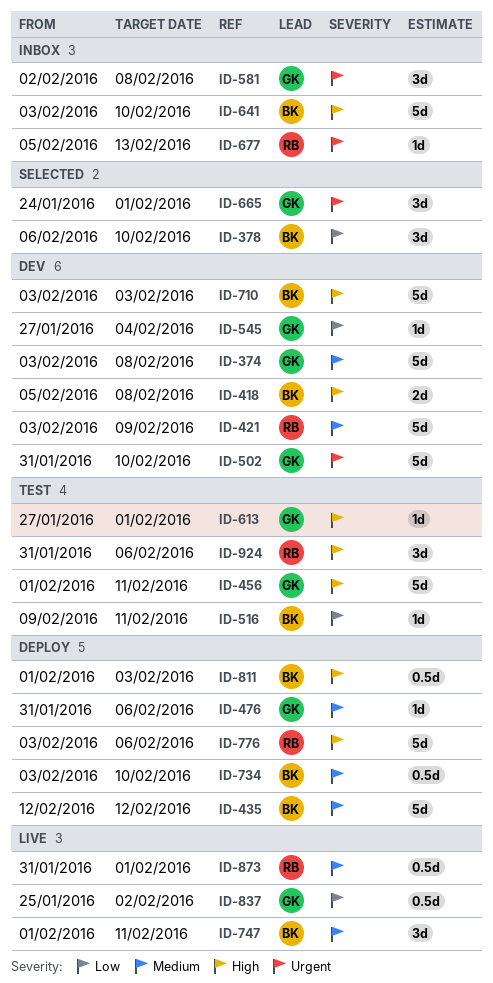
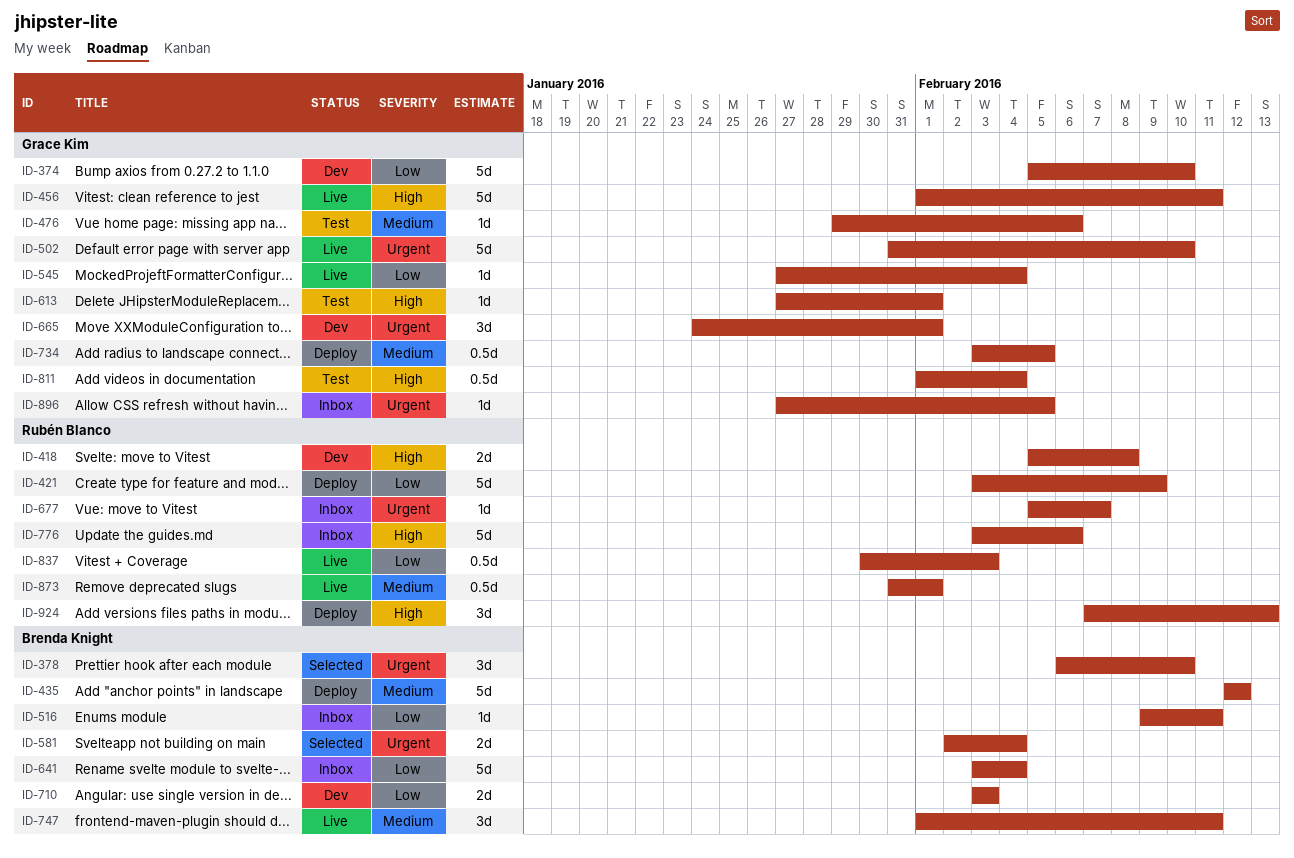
ID-374, priority: Medium -> Low
ID-374, start: Feb 3 -> Feb 5
ID-374, due: Feb 8 -> Feb 10
ID-378, priority: Low -> Urgent
ID-418, owner: Brenda Knight -> Rubén Blanco
ID-421, status: Dev -> Deploy
ID-421, priority: Medium -> Low
ID-456, status: Test -> Live
ID-476, status: Deploy -> Test
ID-476, start: Jan 31 -> Jan 29
ID-502, status: Dev -> Live
ID-516, status: Test -> Inbox
ID-545, status: Dev -> Live
ID-581, status: Inbox -> Selected
ID-581, owner: Grace Kim -> Brenda Knight
ID-581, estimate: 3d -> 2d
ID-581, due: Feb 8 -> Feb 4
ID-641, priority: High -> Low
ID-641, due: Feb 10 -> Feb 4
ID-665, status: Selected -> Dev
ID-677, due: Feb 13 -> Feb 7
ID-710, priority: High -> Low
ID-710, estimate: 5d -> 2d
ID-734, owner: Brenda Knight -> Grace Kim
ID-734, due: Feb 10 -> Feb 5
ID-776, status: Deploy -> Inbox
ID-811, status: Deploy -> Test
ID-811, owner: Brenda Knight -> Grace Kim
ID-811, due: Feb 3 -> Feb 4
ID-837, owner: Grace Kim -> Rubén Blanco
ID-837, start: Jan 25 -> Jan 30
ID-837, due: Feb 2 -> Feb 3
ID-896: none -> present
ID-924, status: Test -> Deploy
ID-924, start: Jan 31 -> Feb 7
ID-924, due: Feb 6 -> Feb 13

